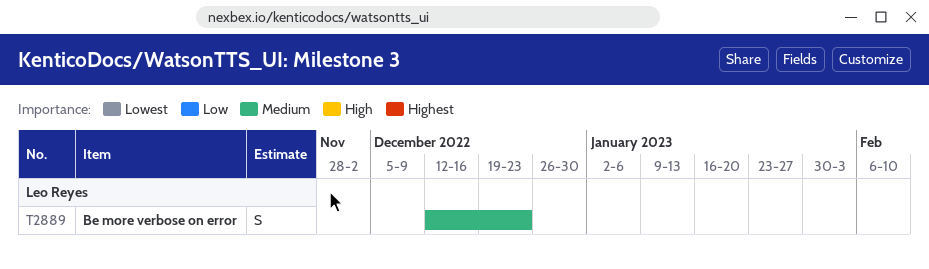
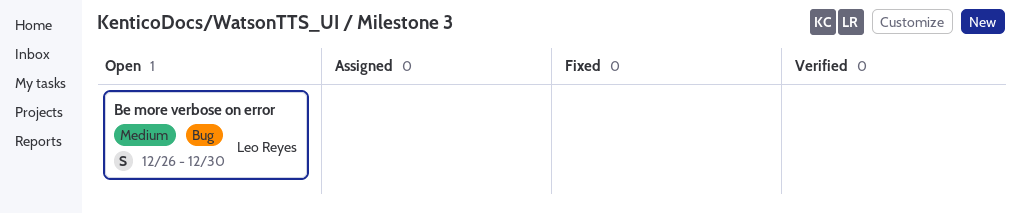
Be more verbose on error, start: Dec 12 -> Dec 26
Be more verbose on error, due: Dec 23 -> Dec 30

